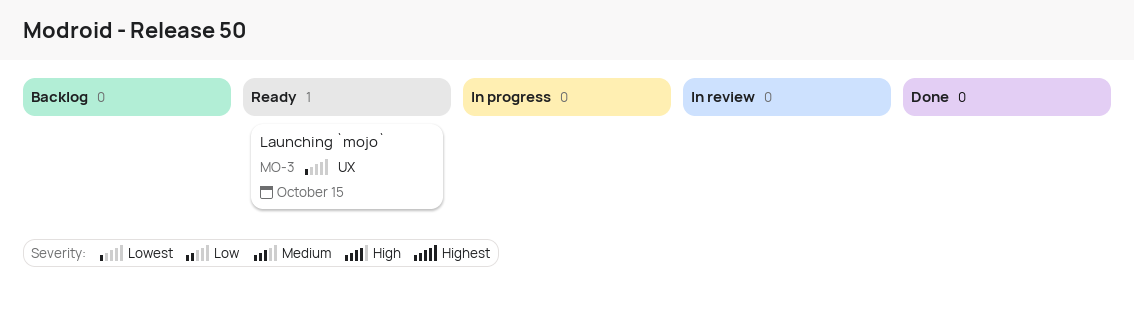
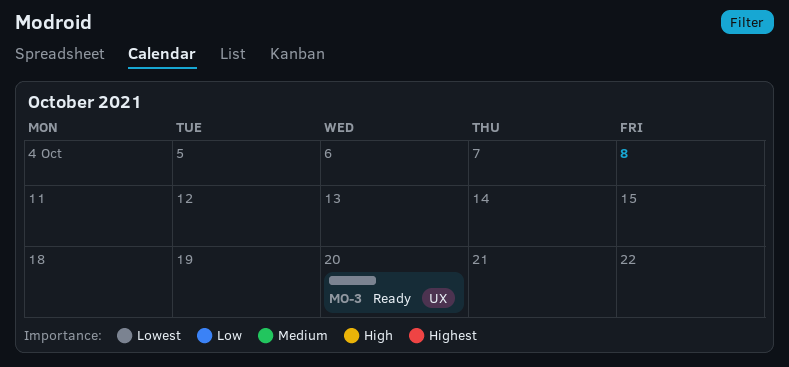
MO-3, due: Oct 15 -> Oct 20

